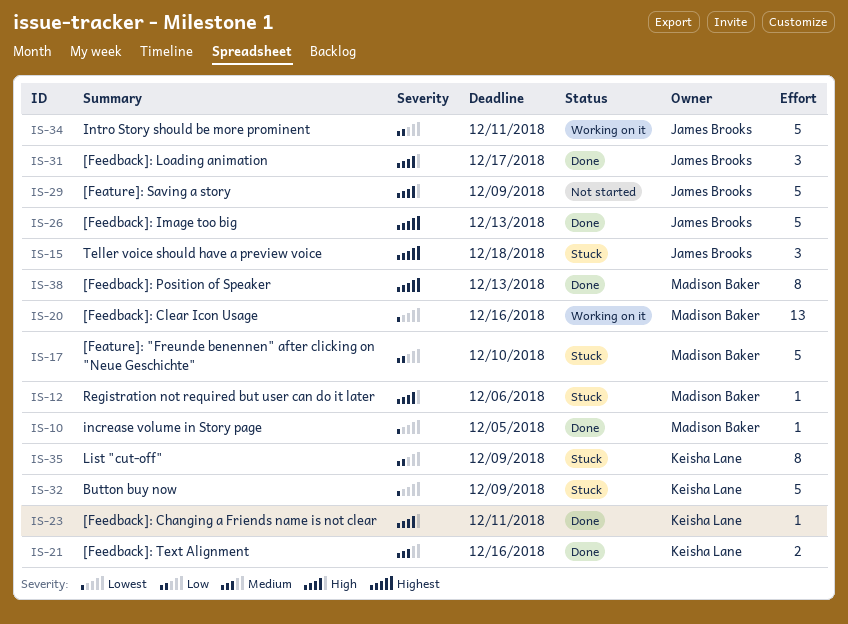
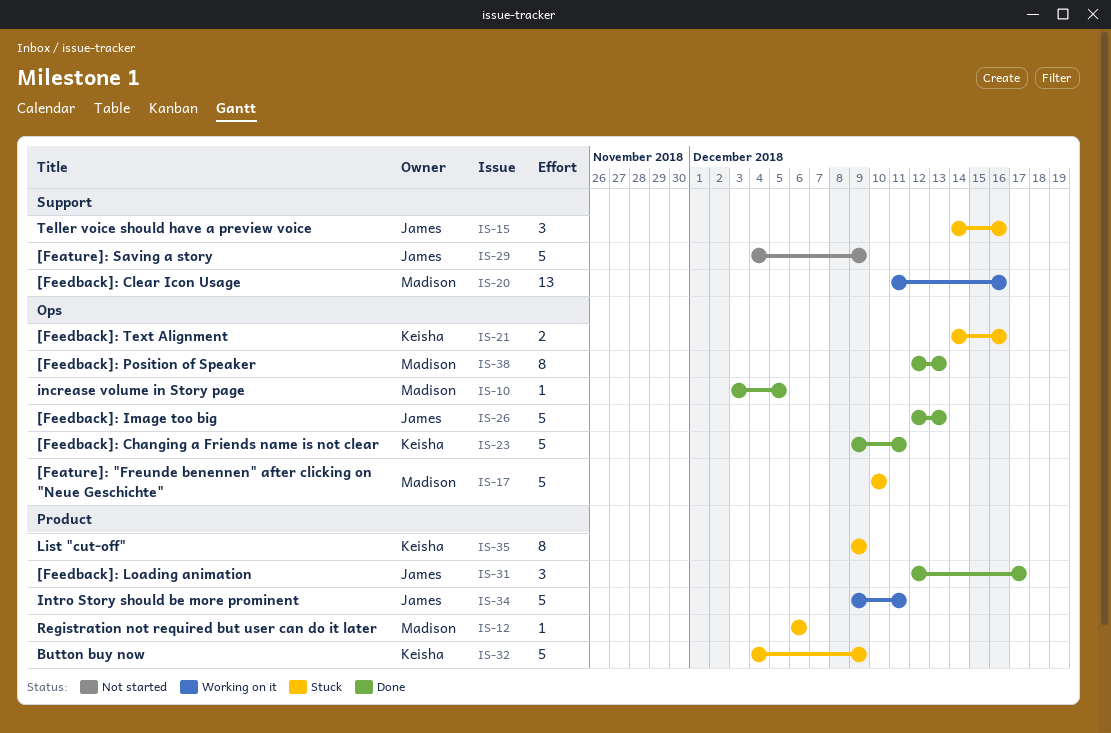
IS-15, due: Dec 18 -> Dec 16
IS-21, status: Done -> Stuck
IS-23, estimate: 1 -> 5

